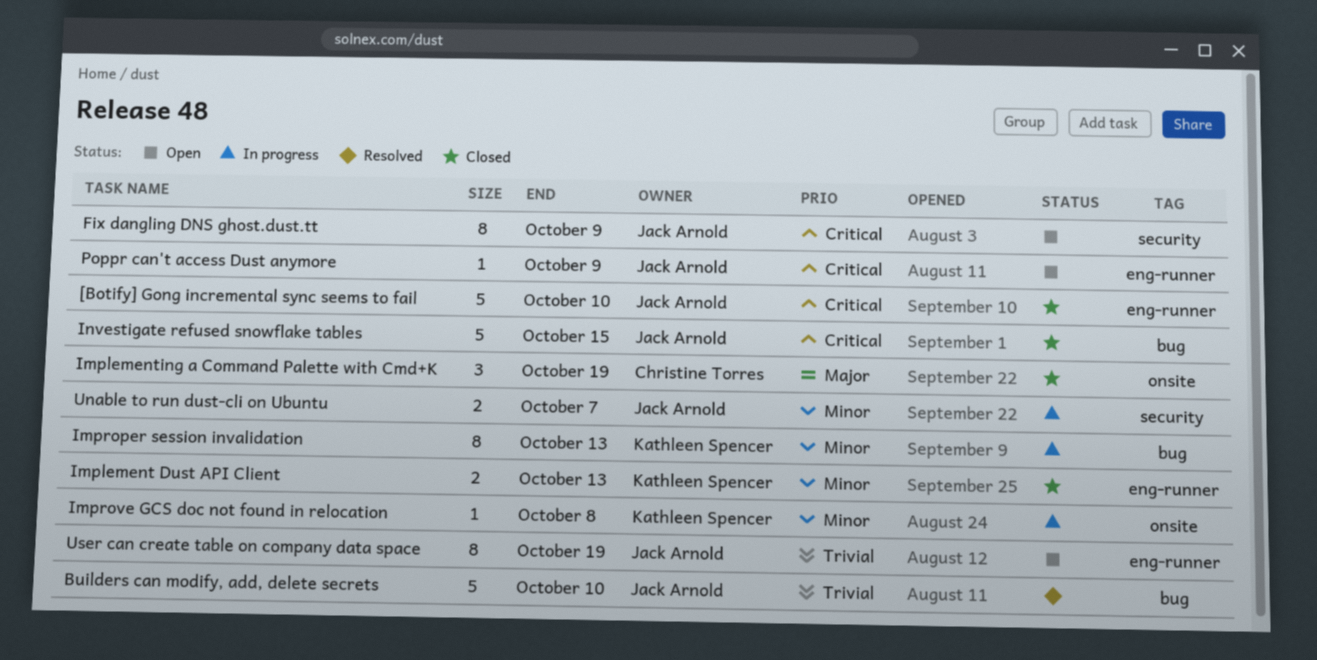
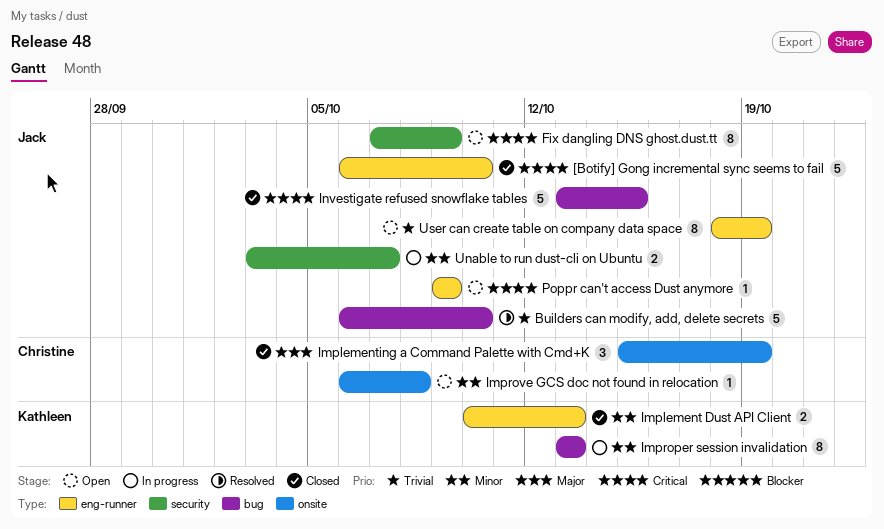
Improve GCS doc not found in relocation, status: In progress -> Open
Improve GCS doc not found in relocation, owner: Kathleen Spencer -> Christine Torres

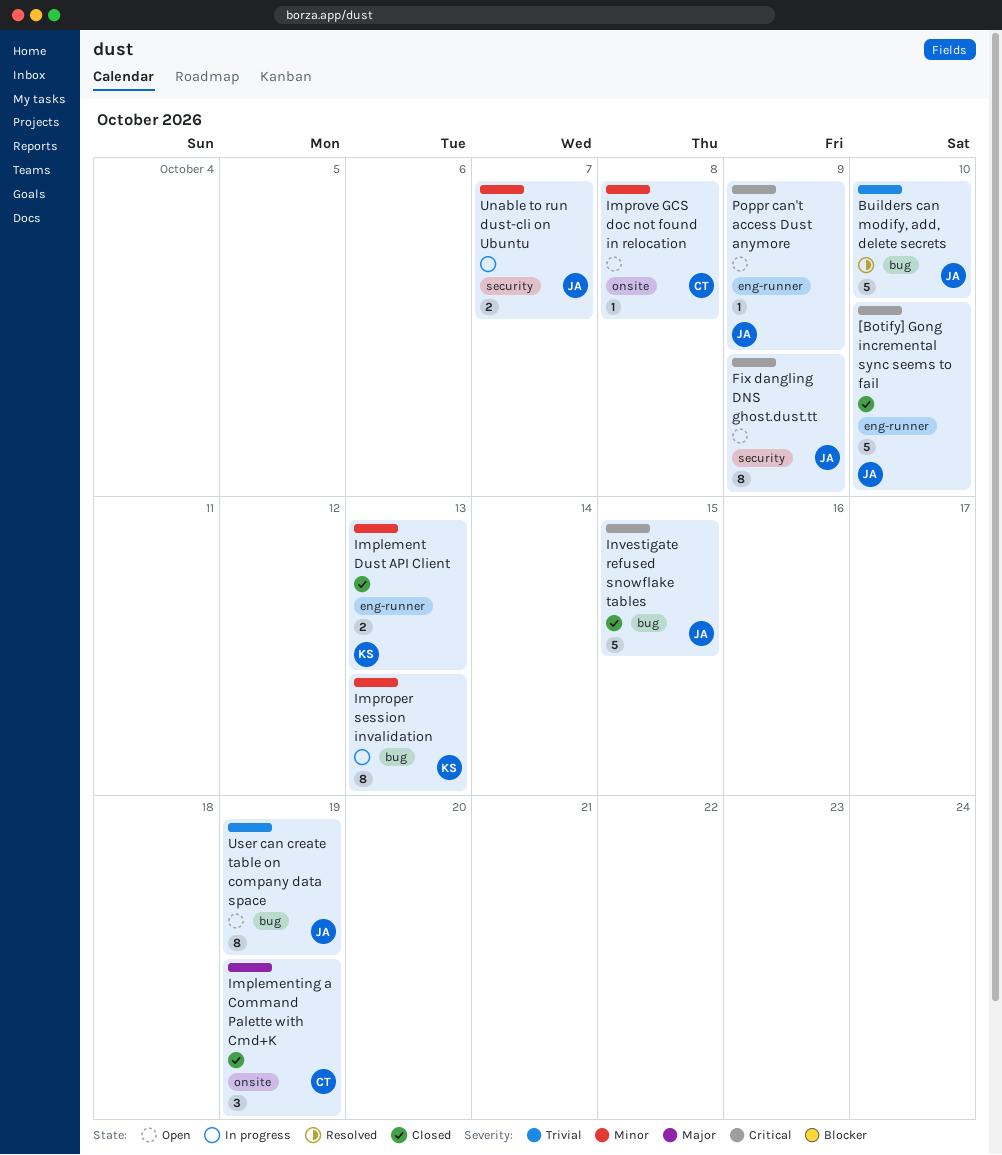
User can create table on company data space, label: eng-runner -> bug

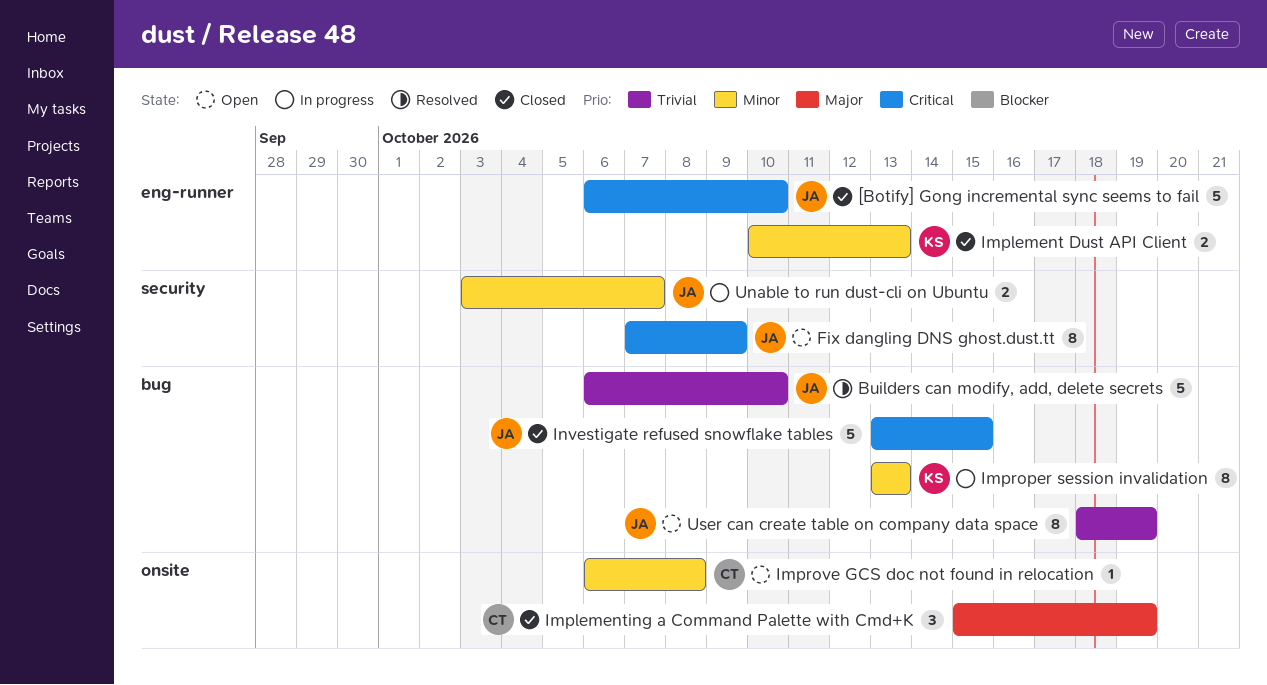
Poppr can't access Dust anymore: present -> none

